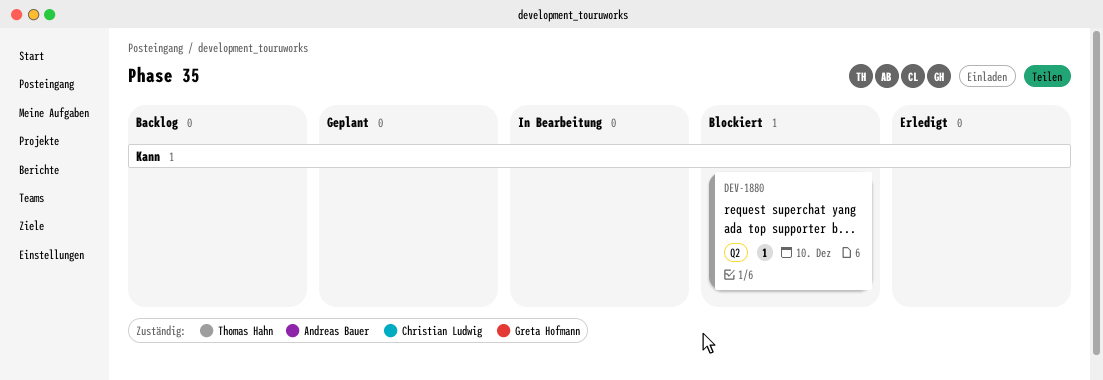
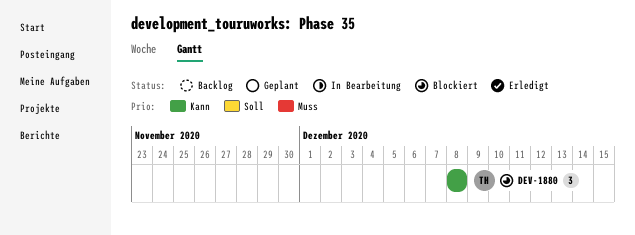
DEV-1880, estimate: 1 -> 3
DEV-1880, due: Dec 10 -> Dec 8

